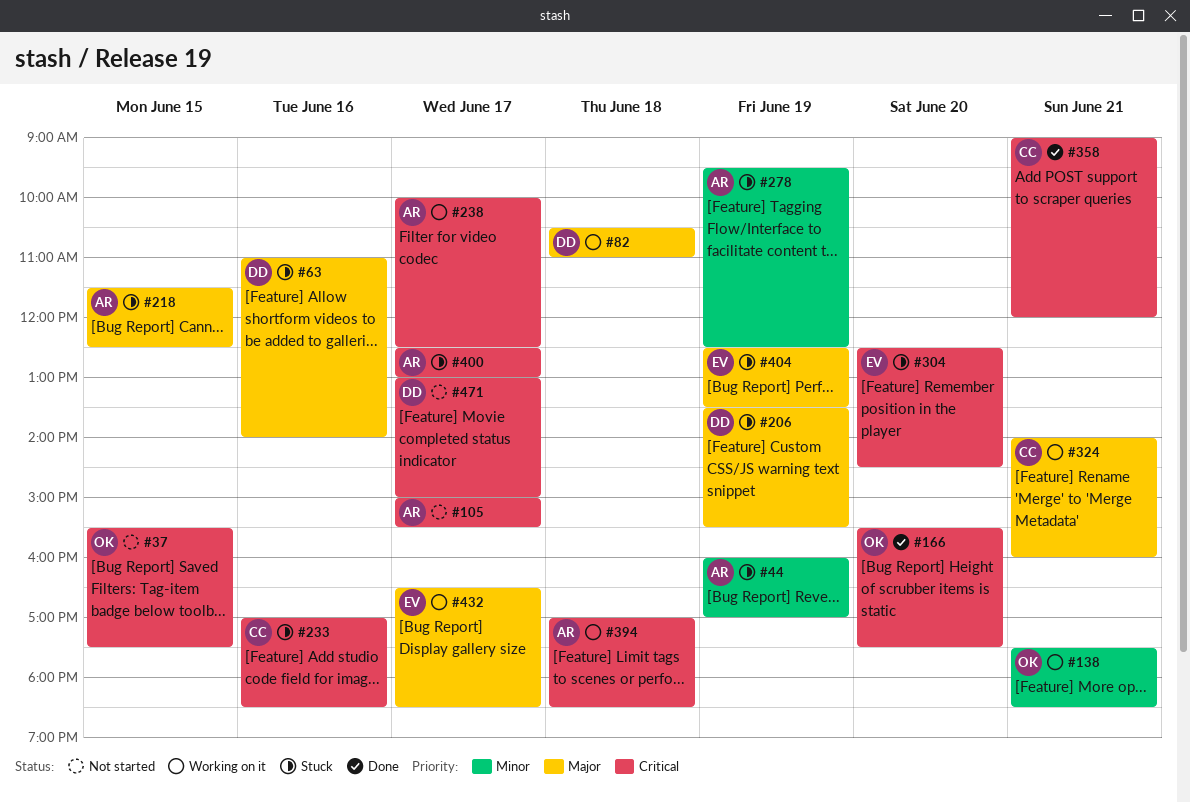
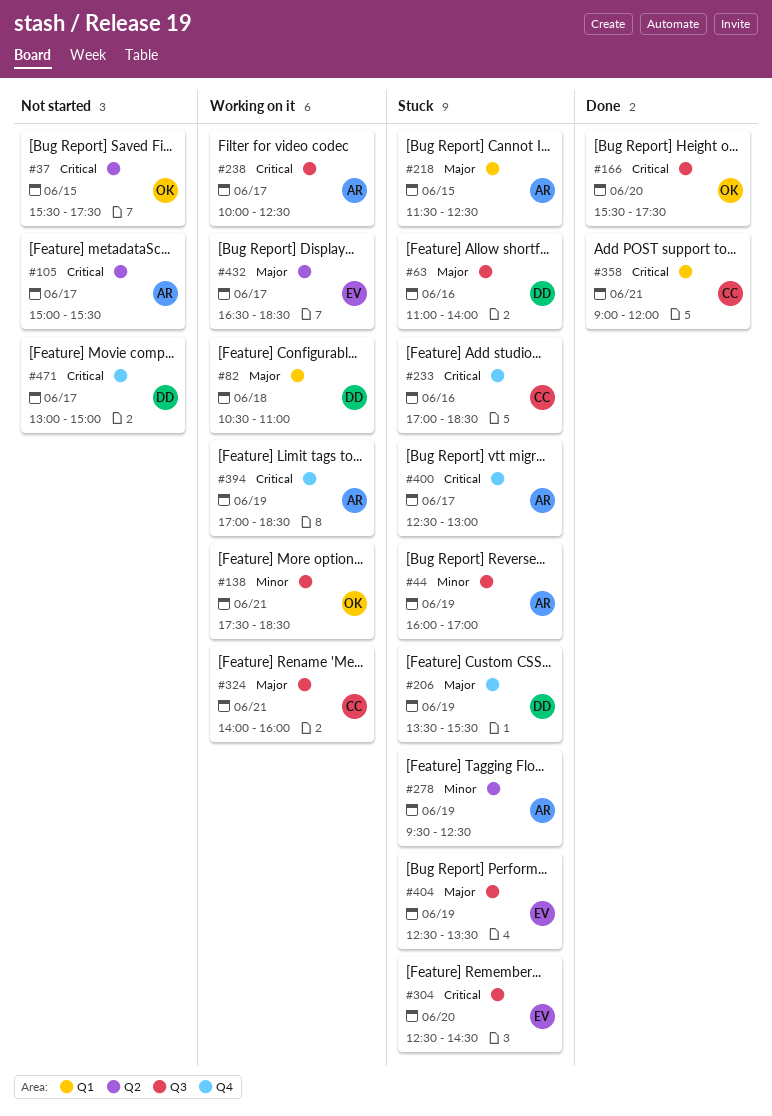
#394, day: Jun 18 -> Jun 19

